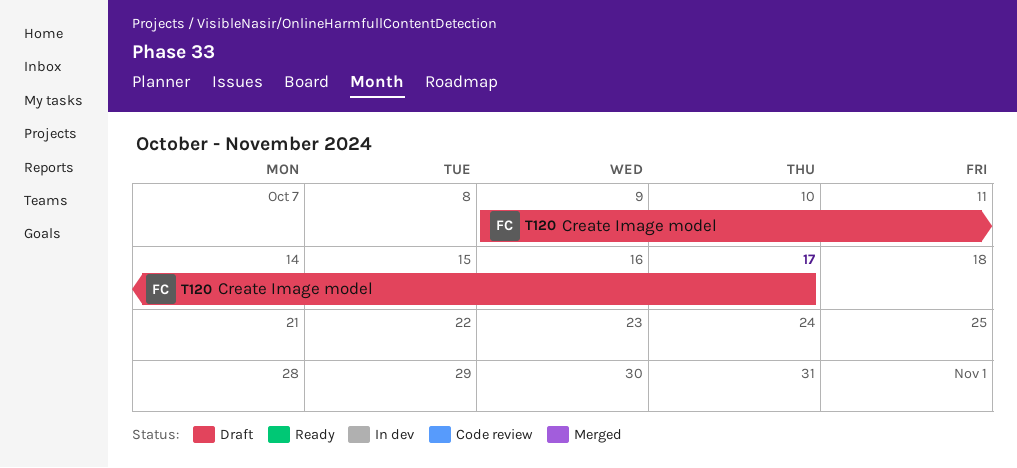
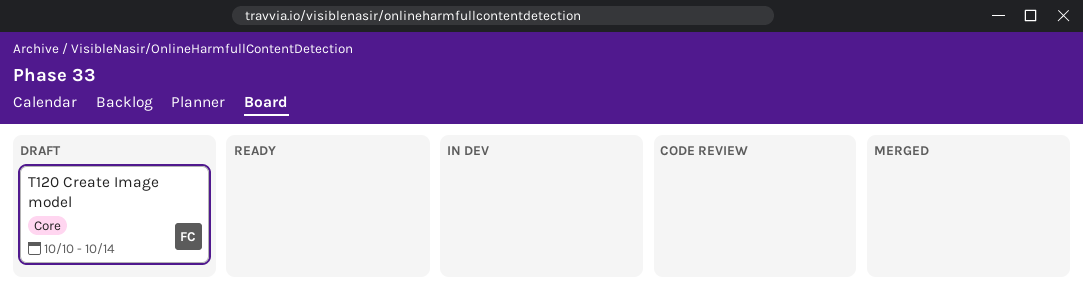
T120, start: Oct 9 -> Oct 10
T120, due: Oct 17 -> Oct 14

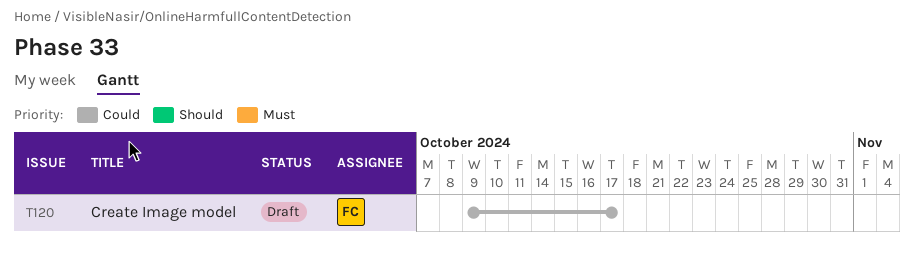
T120, start: Oct 10 -> Oct 9
T120, due: Oct 14 -> Oct 17

